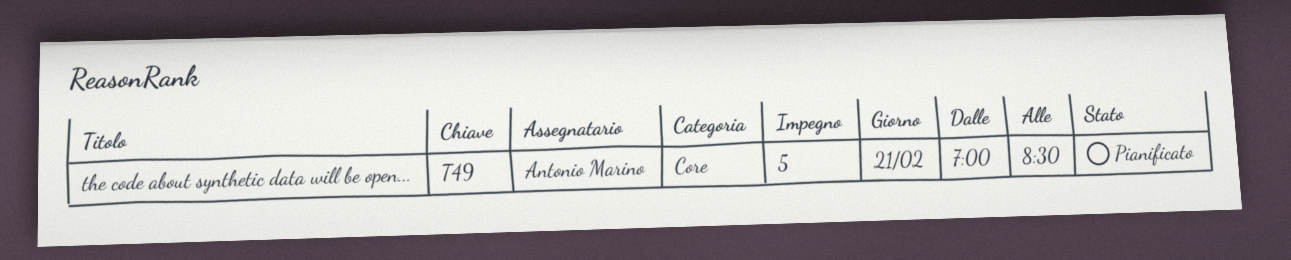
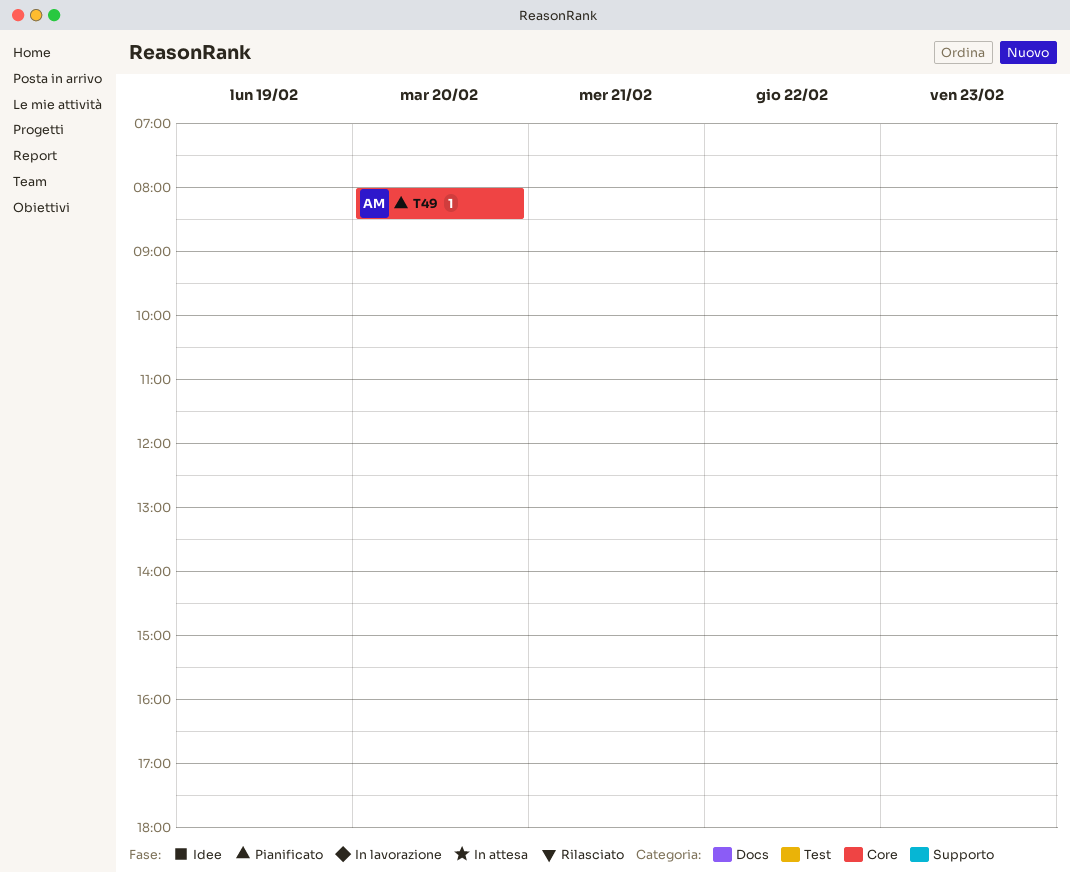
T49, estimate: 5 -> 1
T49, day: Feb 21 -> Feb 20
T49, begins: 07:00 -> 08:00

